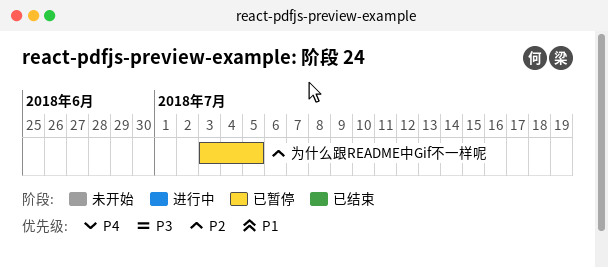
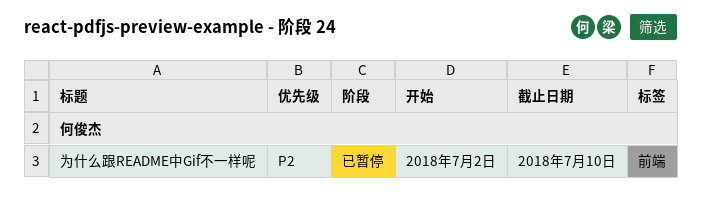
为什么跟README中Gif不一样呢, start: Jul 3 -> Jul 2
为什么跟README中Gif不一样呢, due: Jul 5 -> Jul 10

